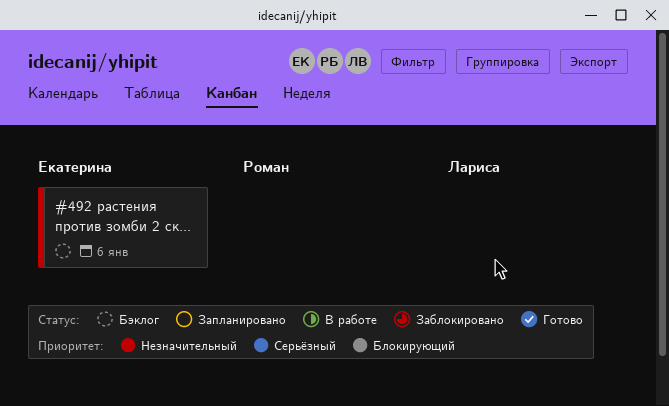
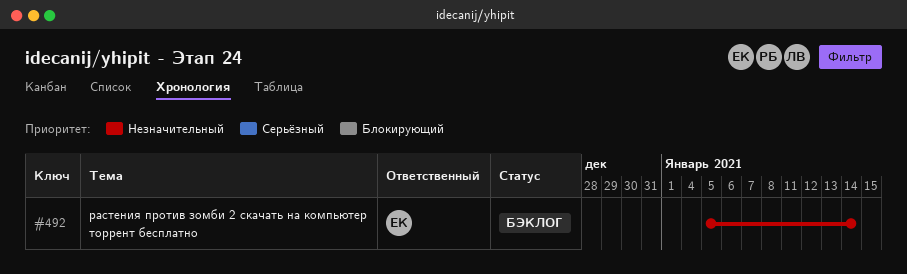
#492, due: Jan 6 -> Jan 14

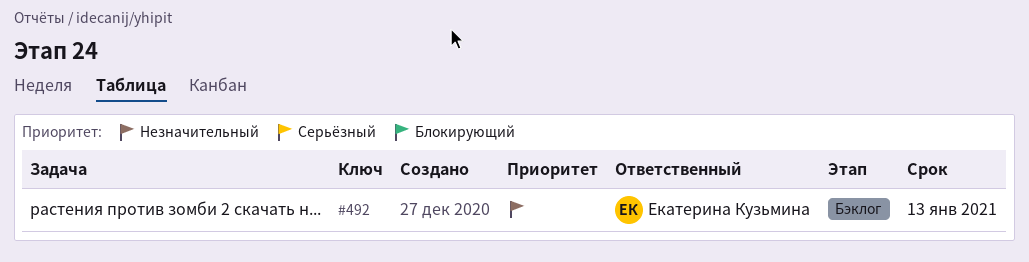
#492, due: Jan 14 -> Jan 13

